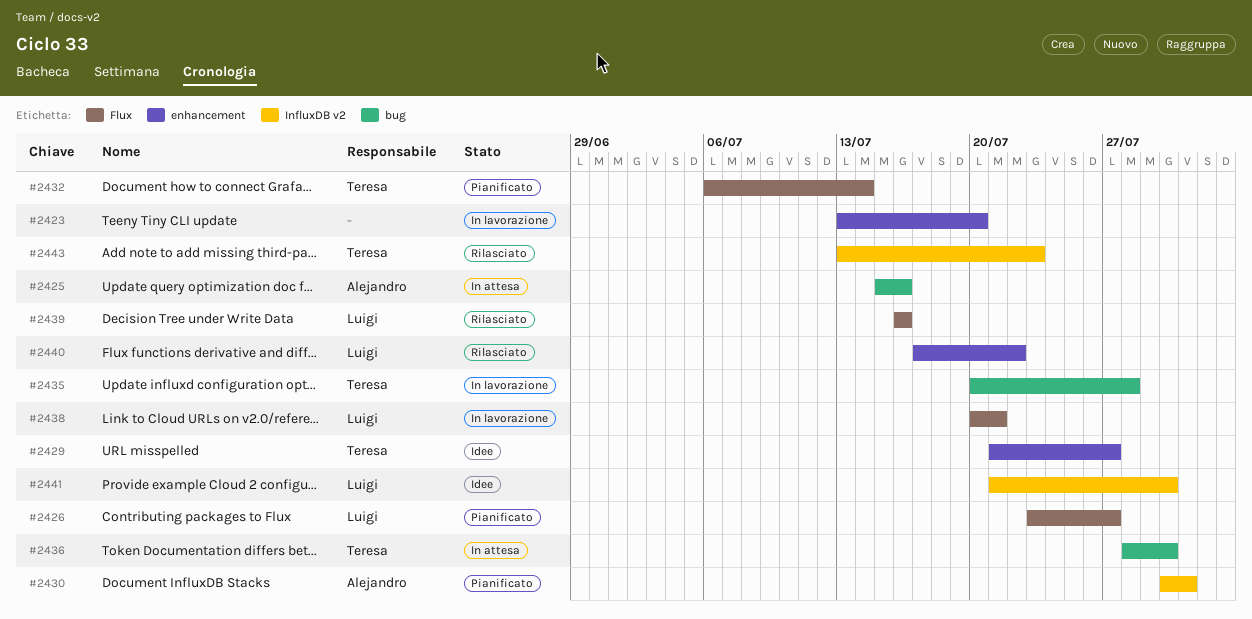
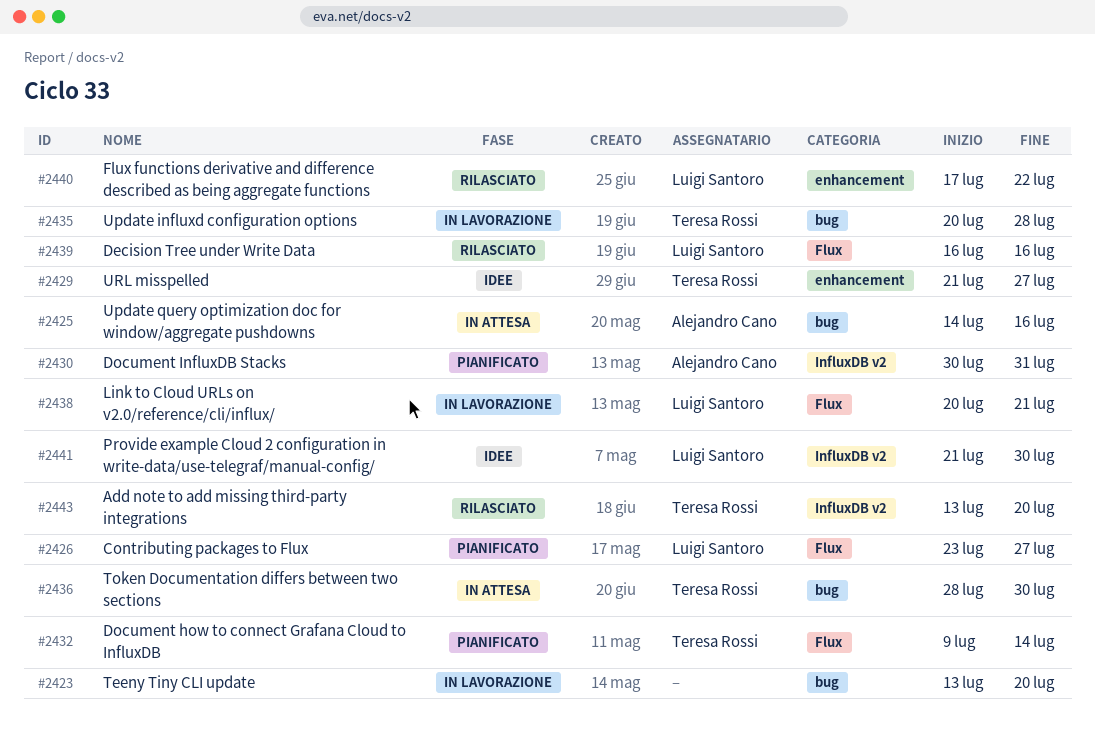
#2423, label: enhancement -> bug
#2425, start: Jul 15 -> Jul 14
#2432, start: Jul 6 -> Jul 9
#2443, due: Jul 23 -> Jul 20

